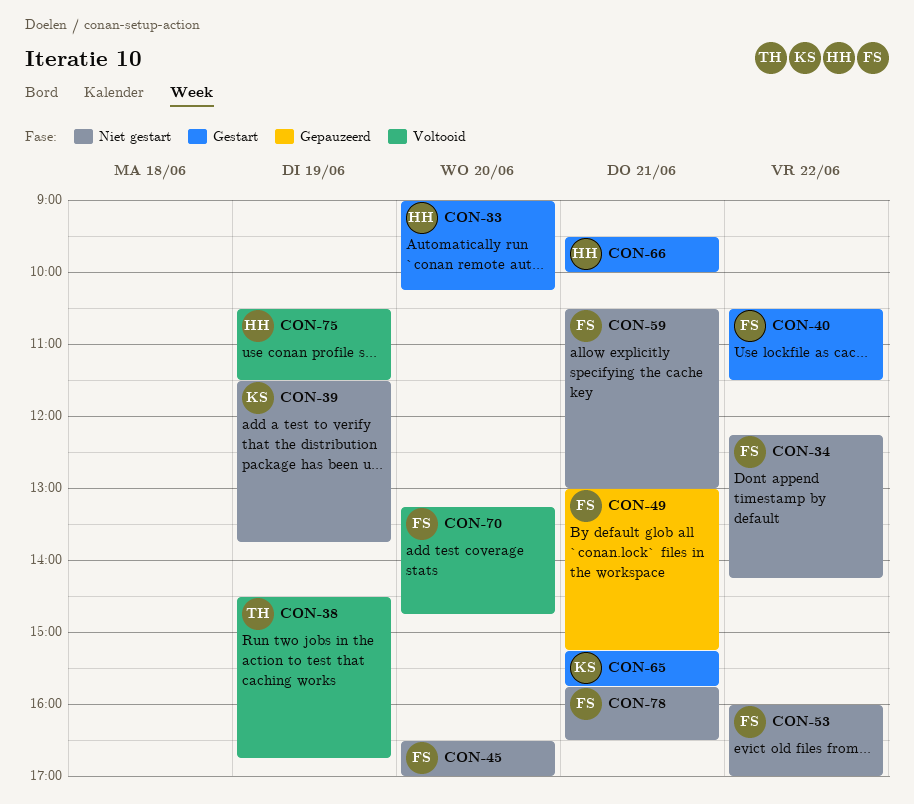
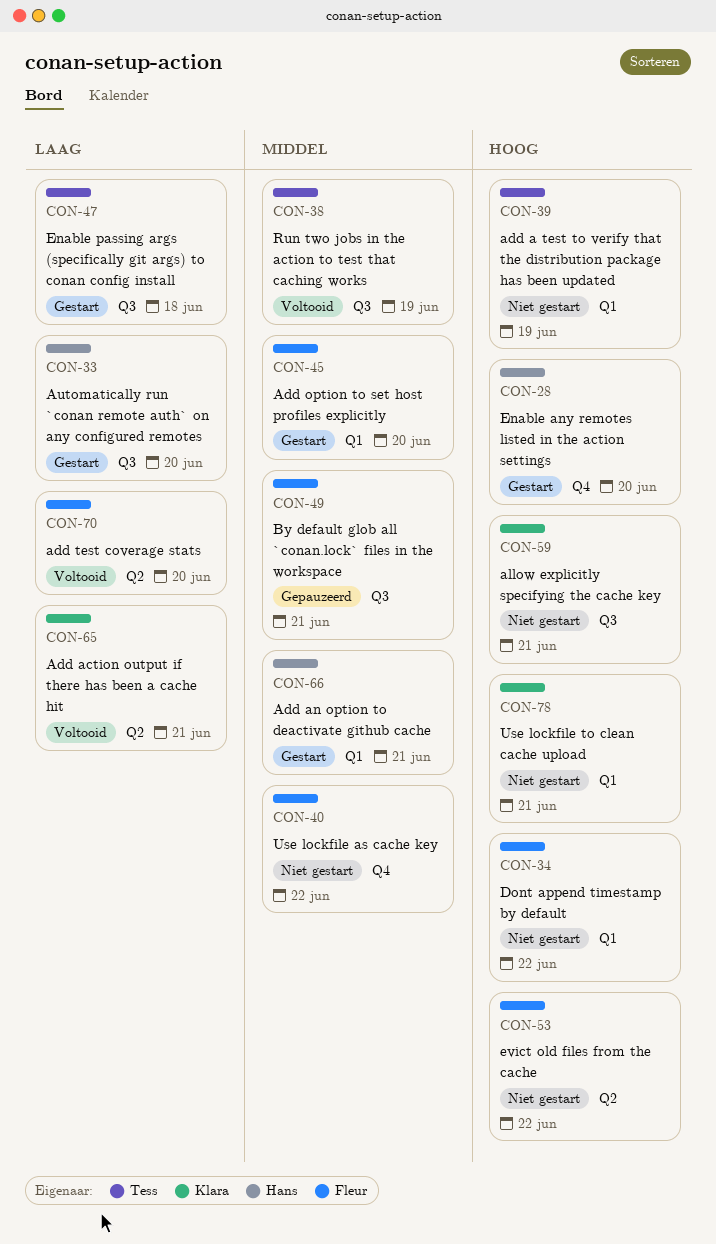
CON-28: none -> present
CON-39, owner: Klara -> Tess
CON-40, status: Gestart -> Niet gestart
CON-45, status: Niet gestart -> Gestart
CON-47: none -> present
CON-59, owner: Fleur -> Klara
CON-65, status: Gestart -> Voltooid
CON-75: present -> none
CON-78, owner: Fleur -> Klara

